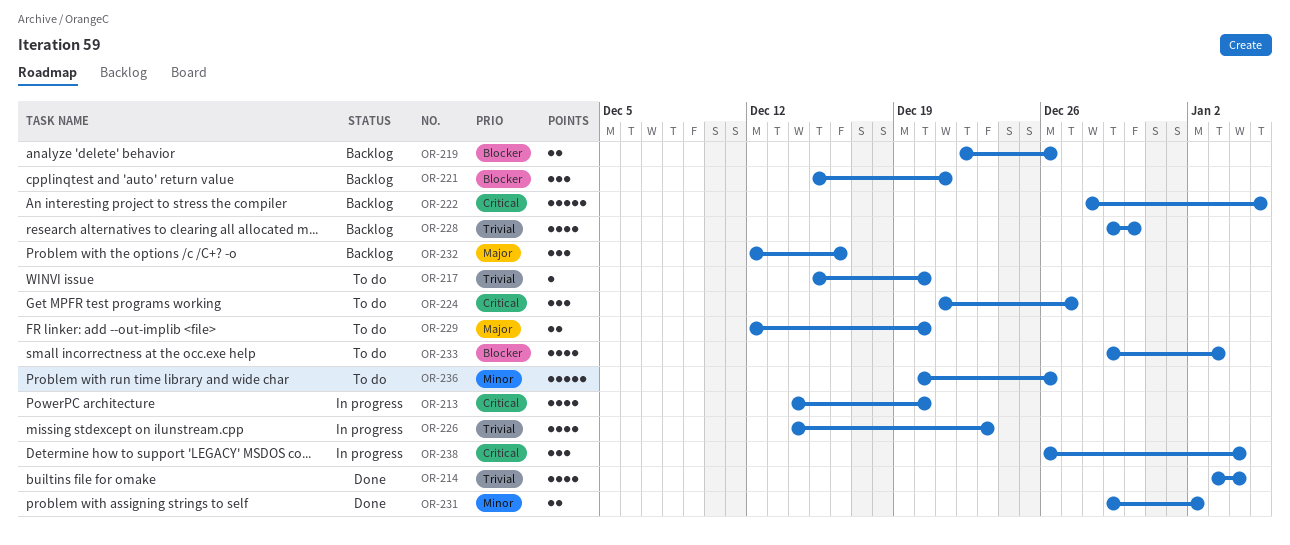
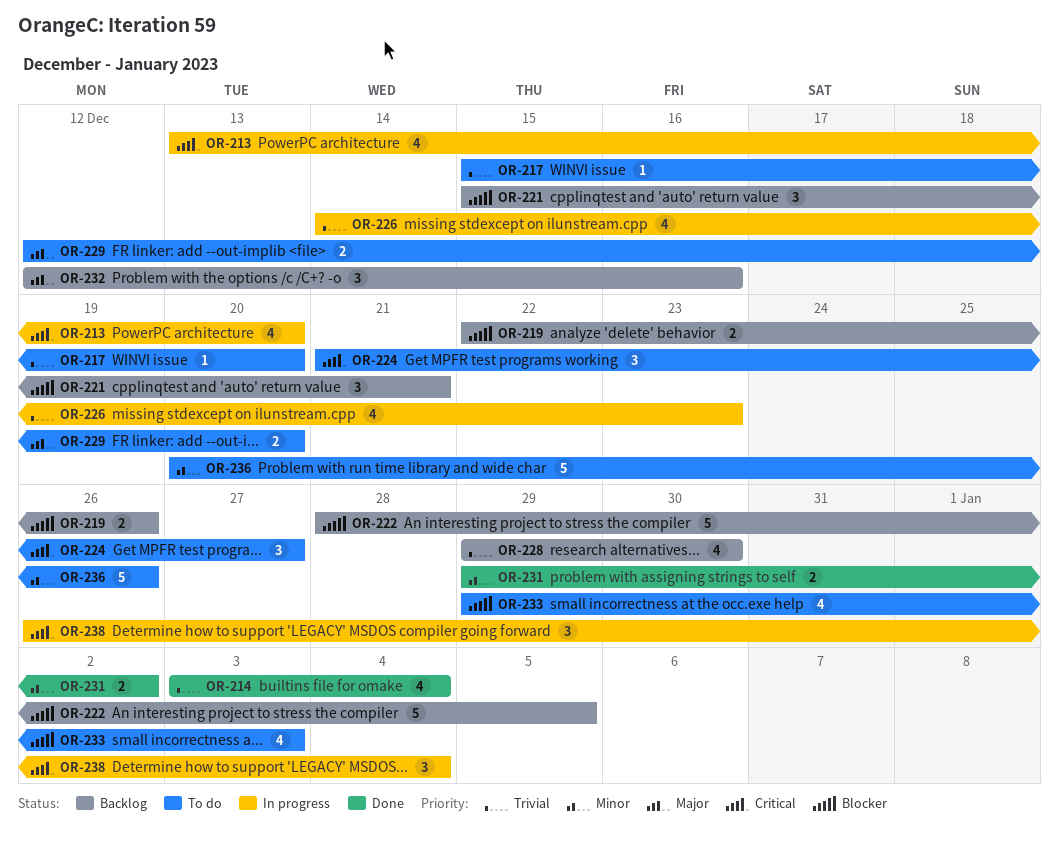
OR-213, start: Dec 14 -> Dec 13
OR-222, priority: Critical -> Blocker

